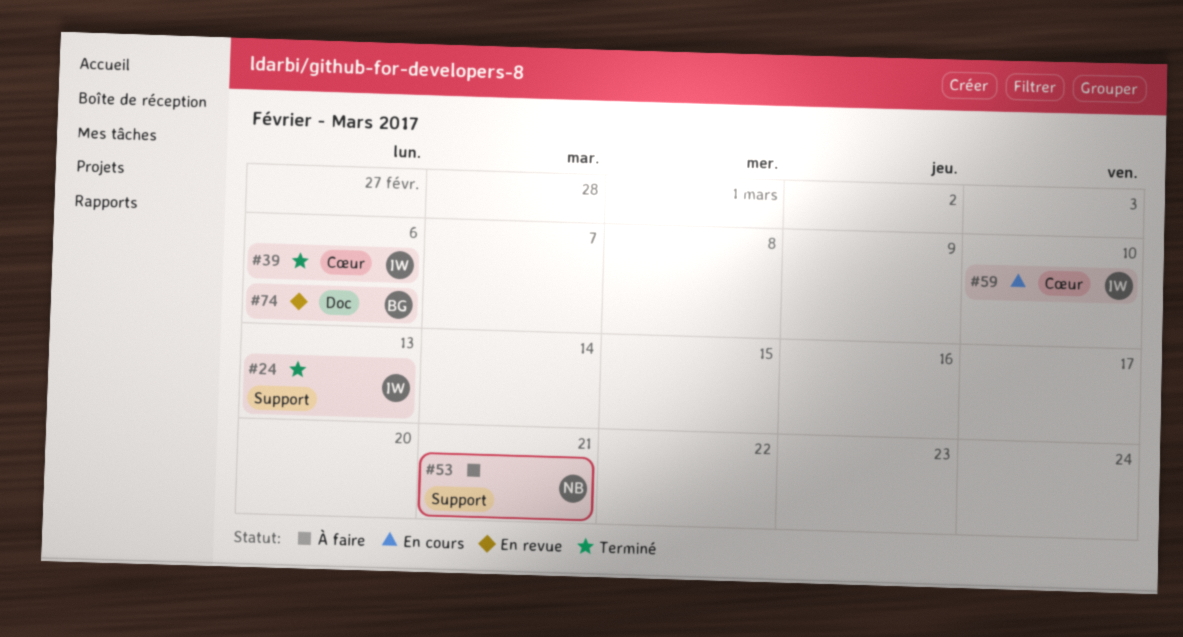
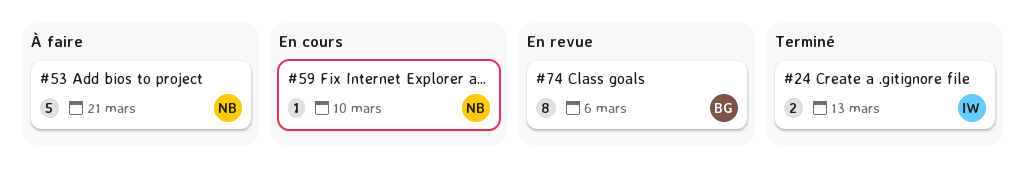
#39: present -> none
#59, owner: IW -> NB

